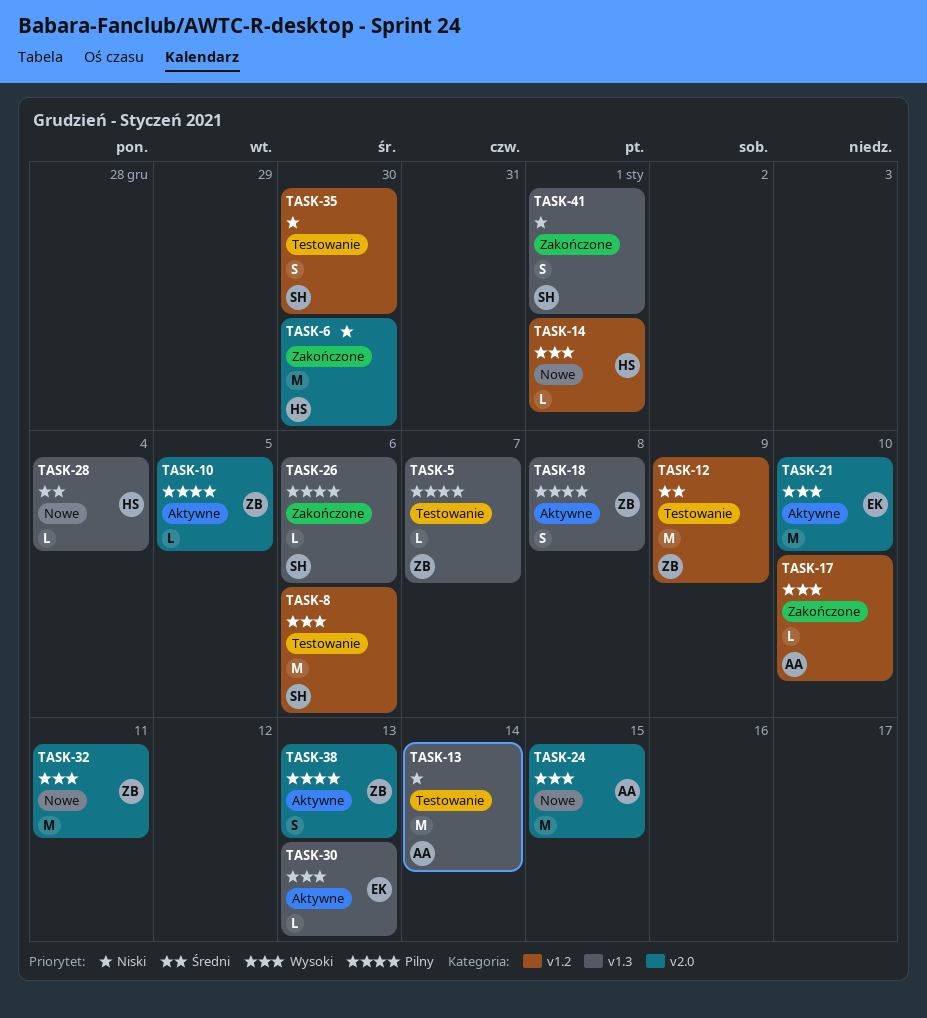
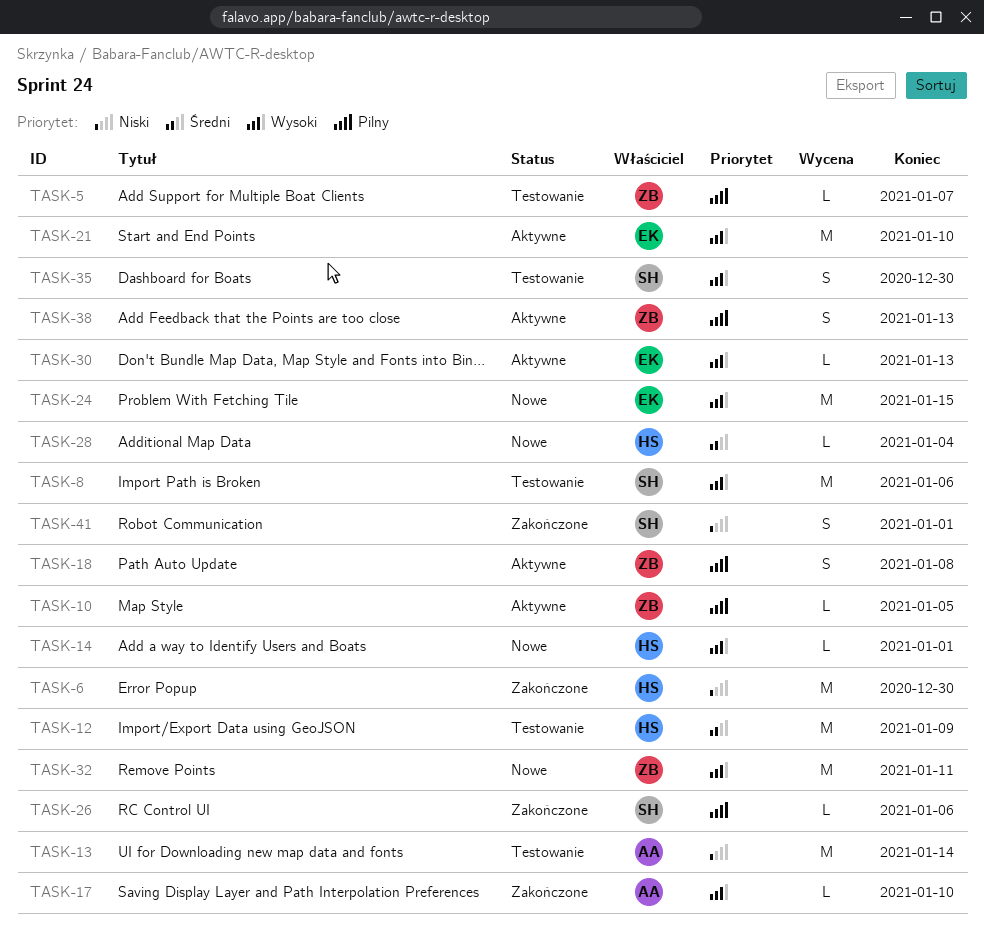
TASK-12, owner: ZB -> HS
TASK-24, owner: AA -> EK
TASK-35, priority: Niski -> Wysoki

